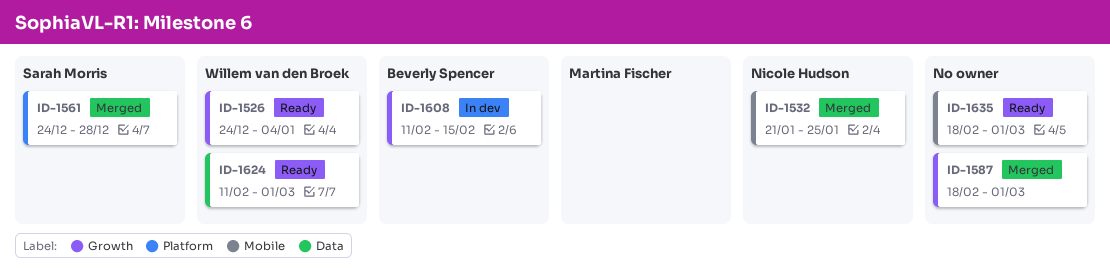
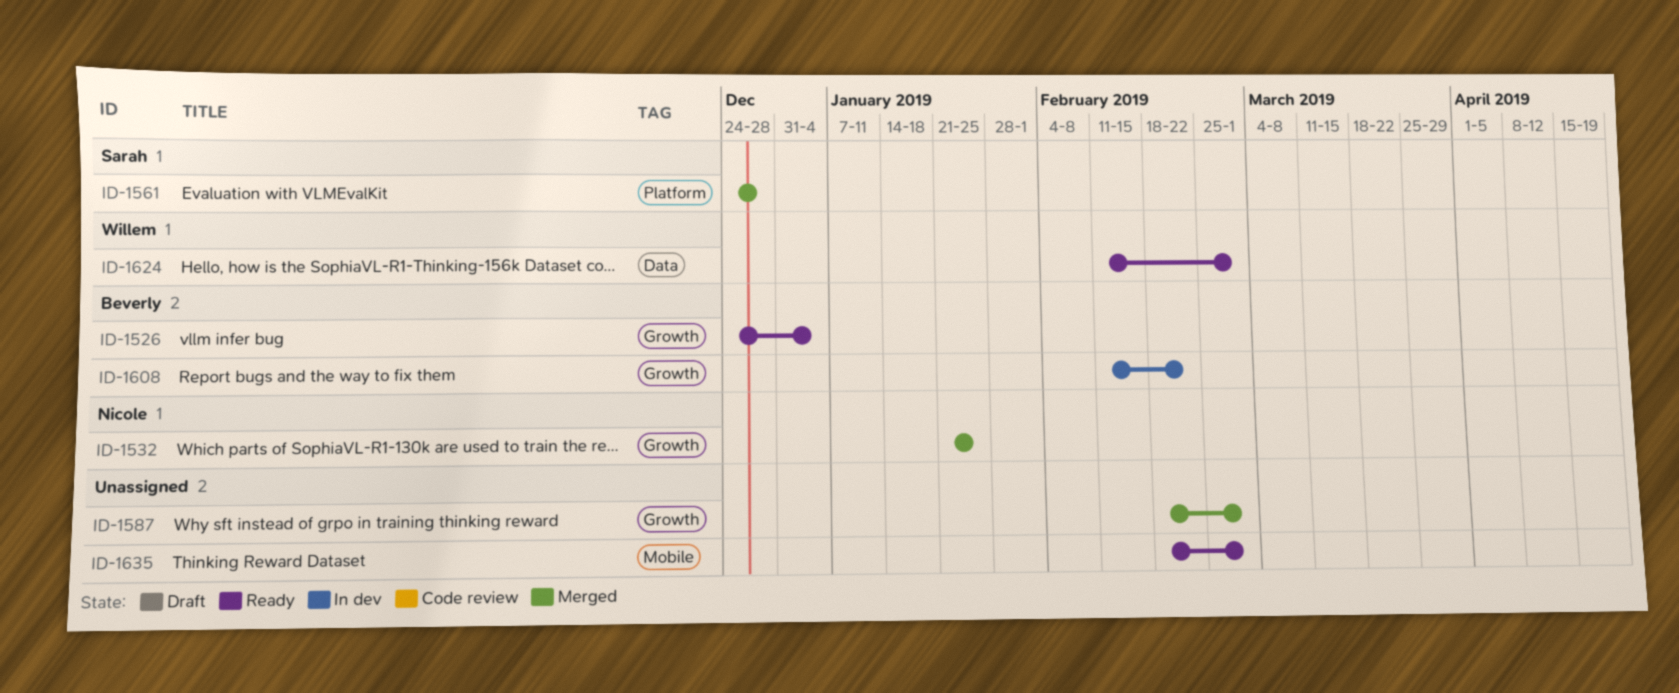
ID-1526, owner: Willem van den Broek -> Beverly Spencer
ID-1532, label: Mobile -> Growth
ID-1608, due: Feb 15 -> Feb 22

